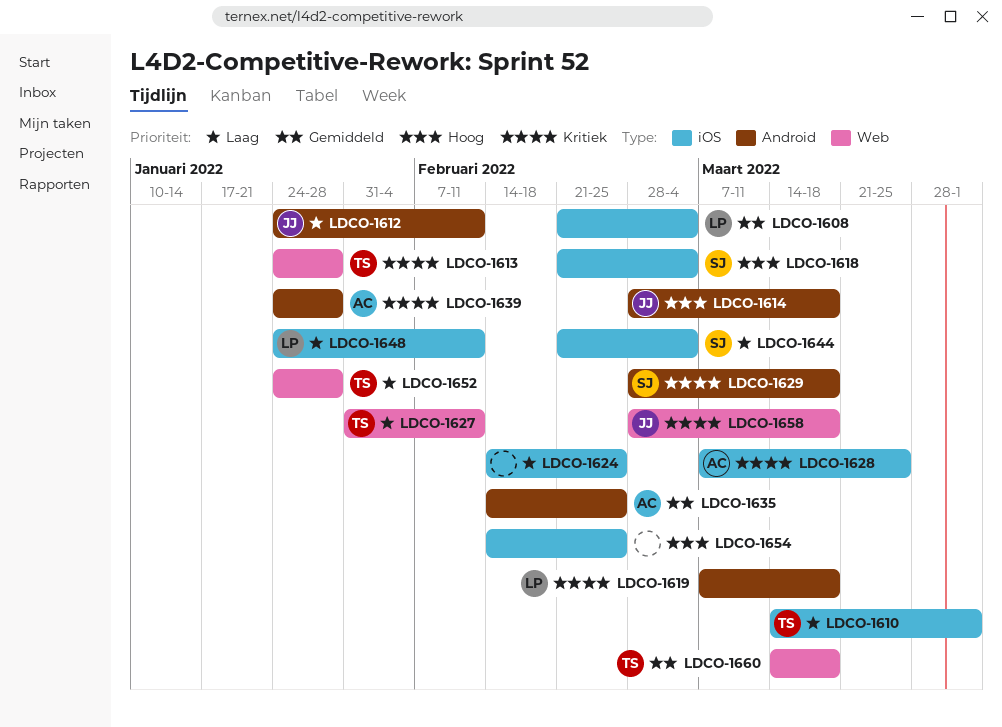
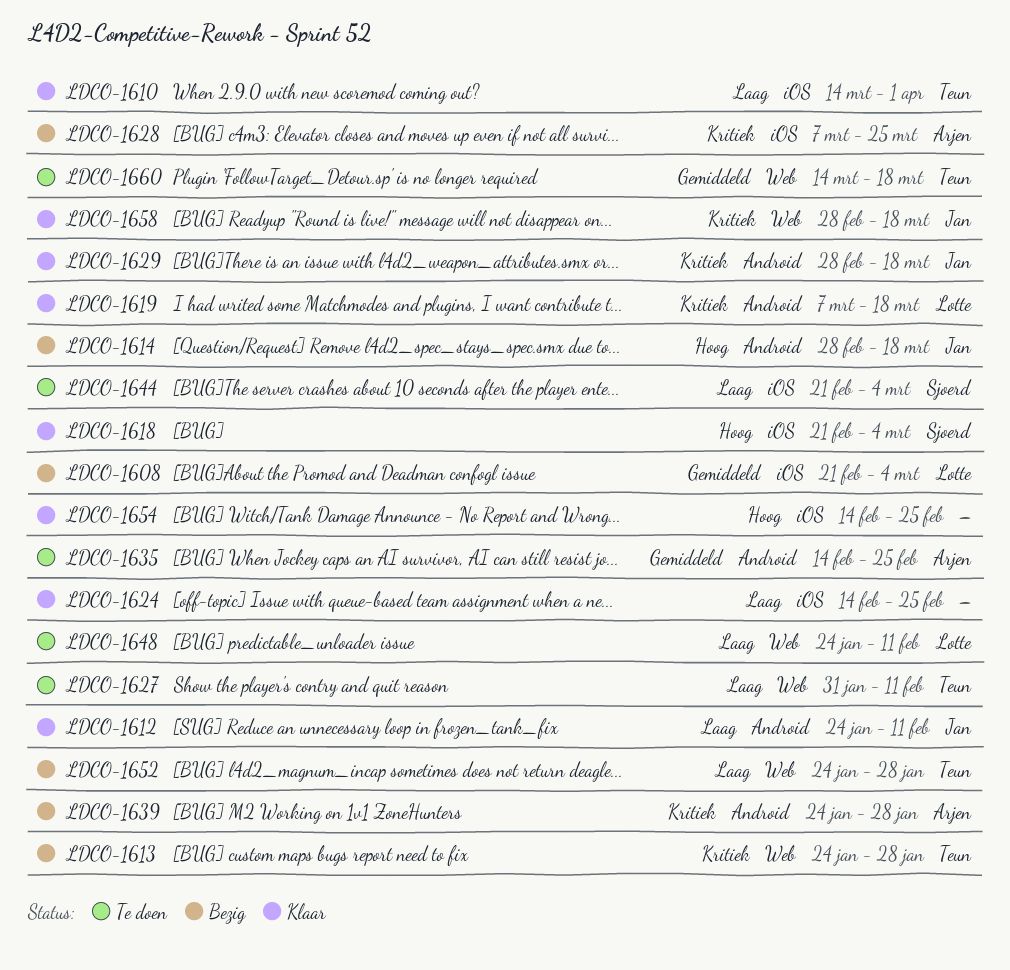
LDCO-1629, owner: Sjoerd -> Jan
LDCO-1648, label: iOS -> Web

